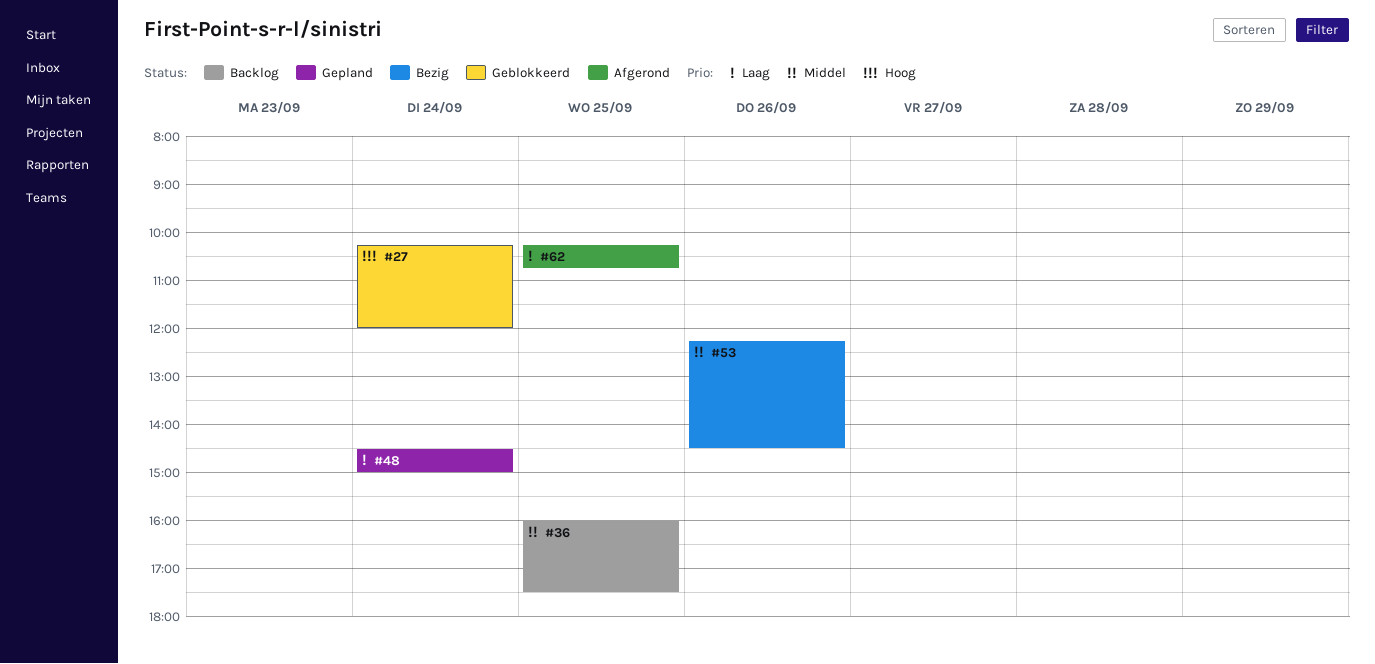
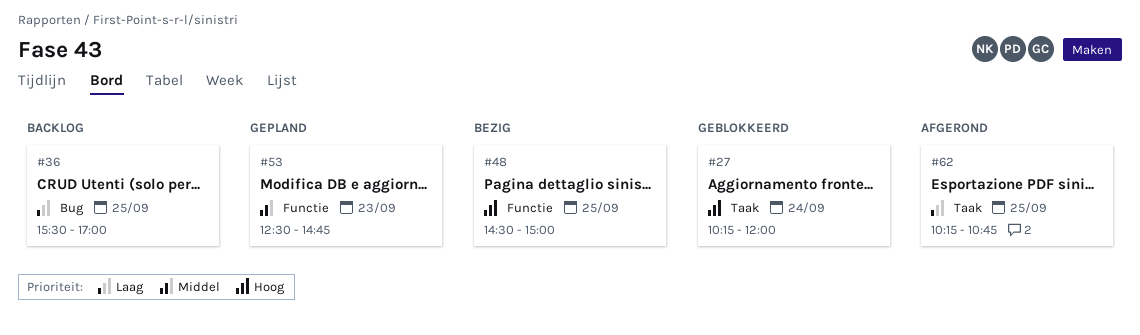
#36, priority: Middel -> Laag
#36, begins: 16:00 -> 15:30
#36, ends: 17:30 -> 17:00
#48, status: Gepland -> Bezig
#48, priority: Laag -> Hoog
#48, day: Sep 24 -> Sep 25
#53, status: Bezig -> Gepland
#53, day: Sep 26 -> Sep 23
#53, begins: 12:15 -> 12:30
#53, ends: 14:30 -> 14:45

